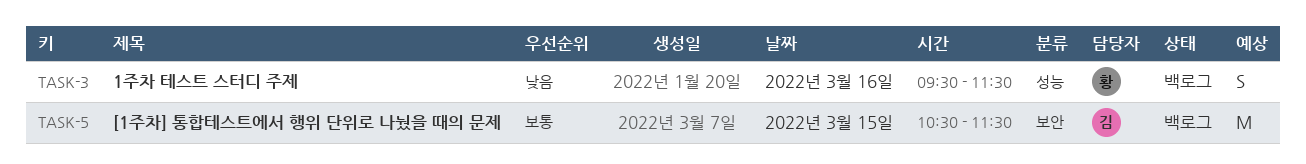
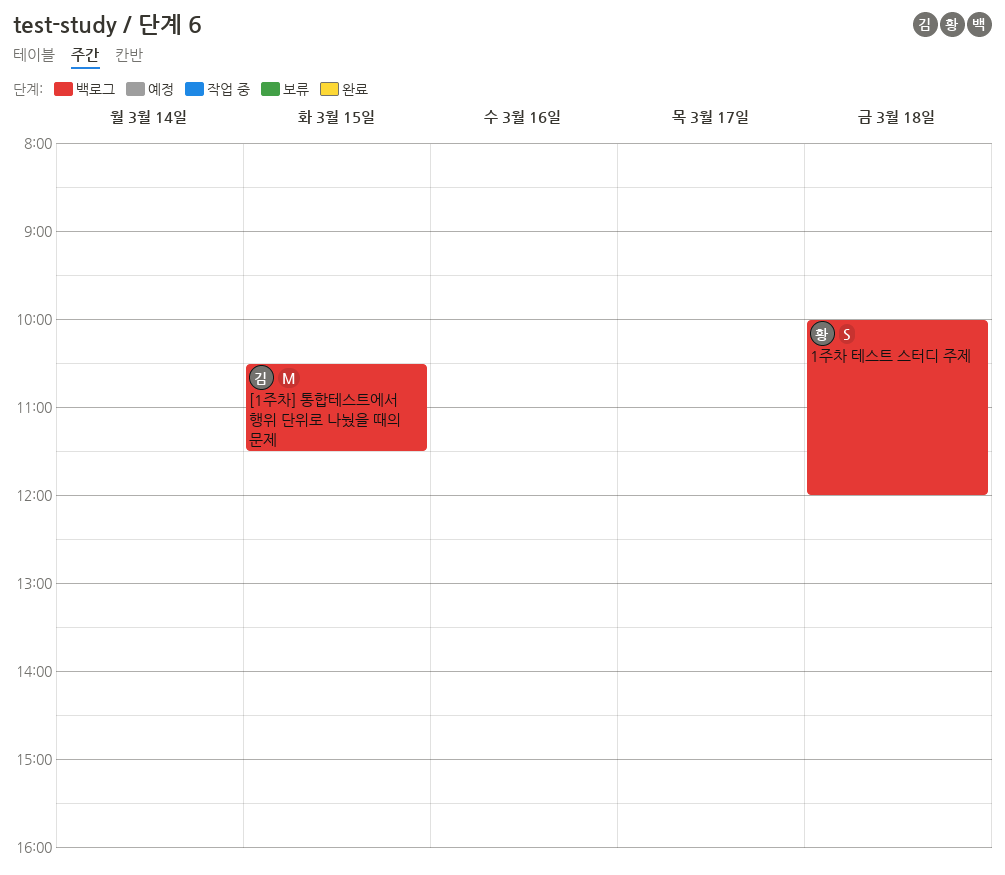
1주차 테스트 스터디 주제, day: Mar 16 -> Mar 18
1주차 테스트 스터디 주제, begins: 09:30 -> 10:00
1주차 테스트 스터디 주제, ends: 11:30 -> 12:00

